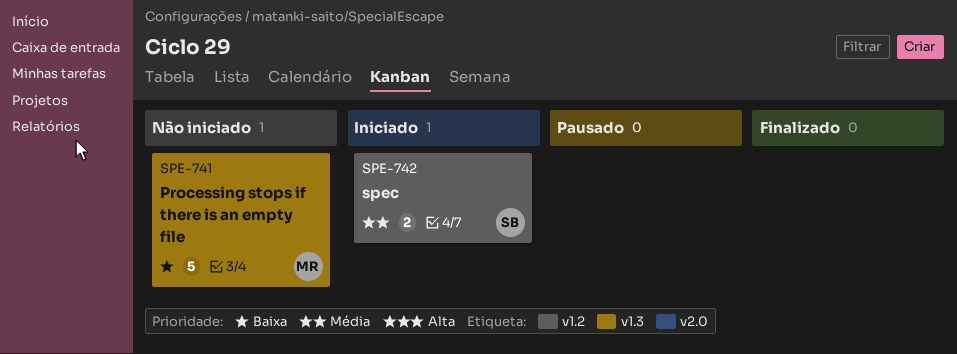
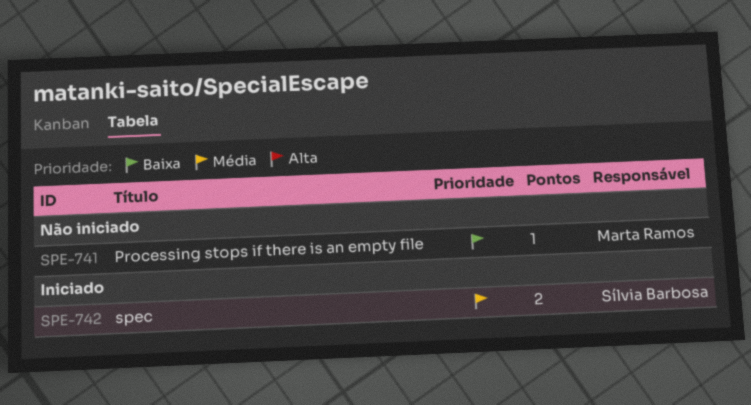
SPE-741, estimate: 5 -> 1

